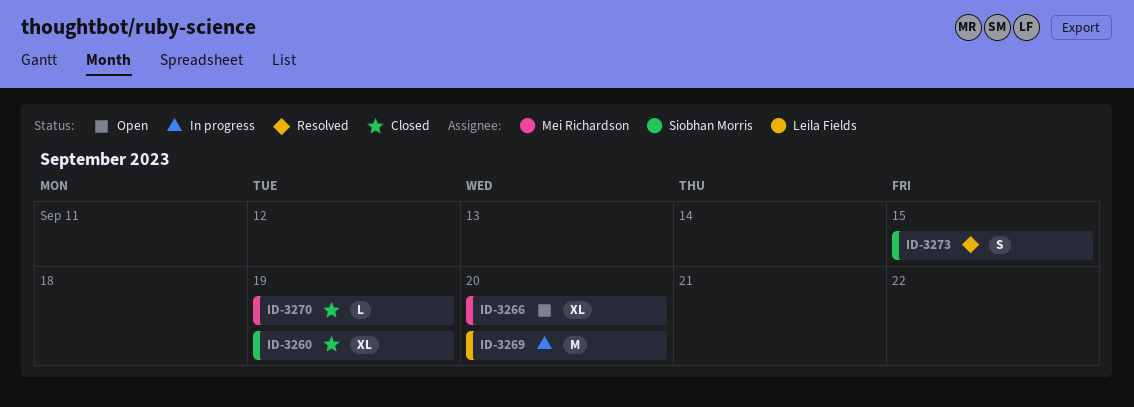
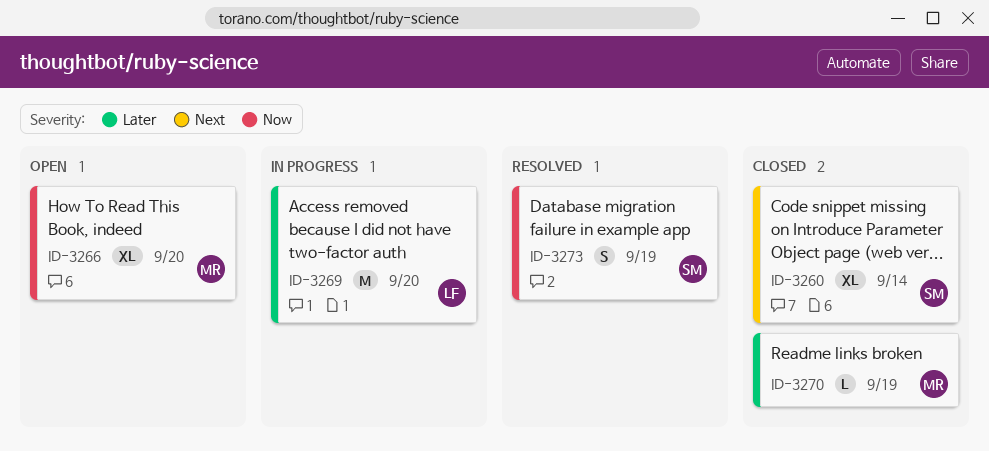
ID-3260, due: Sep 19 -> Sep 14
ID-3273, due: Sep 15 -> Sep 19

